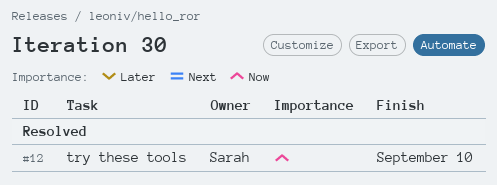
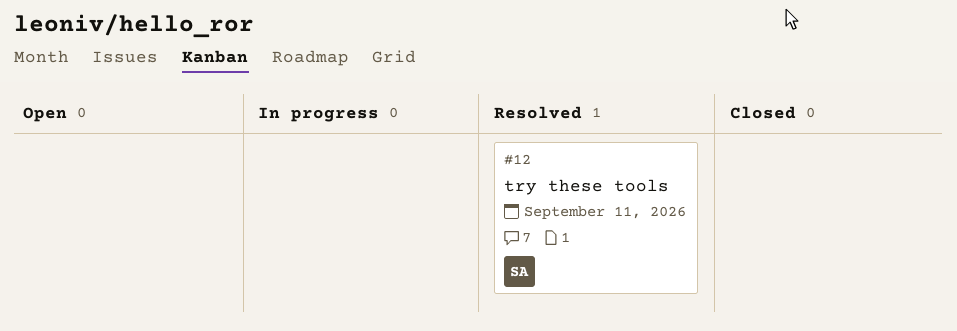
#12, due: Sep 10 -> Sep 11

